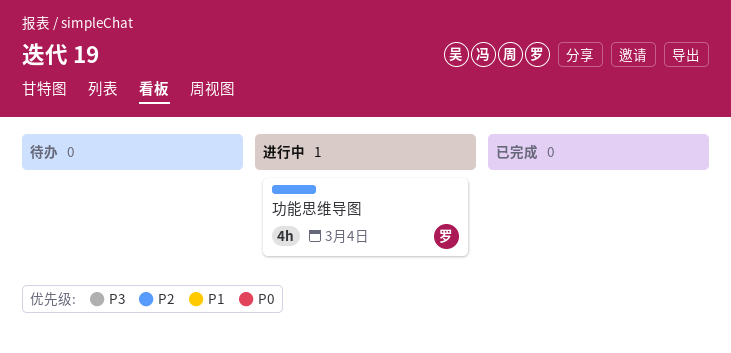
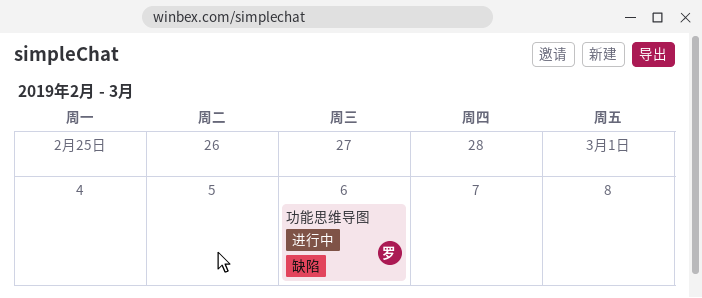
功能思维导图, due: Mar 4 -> Mar 6

